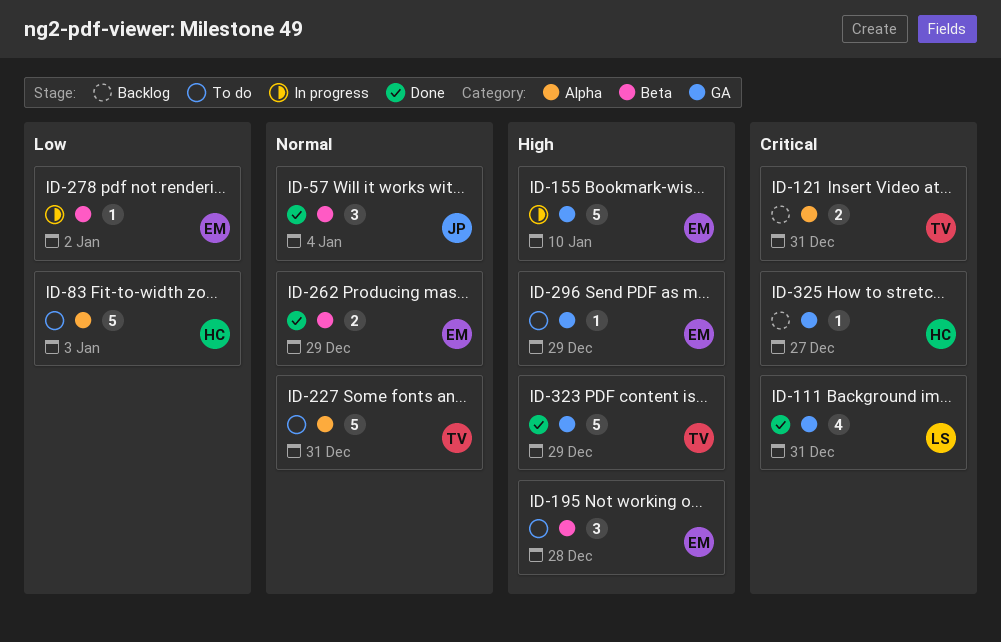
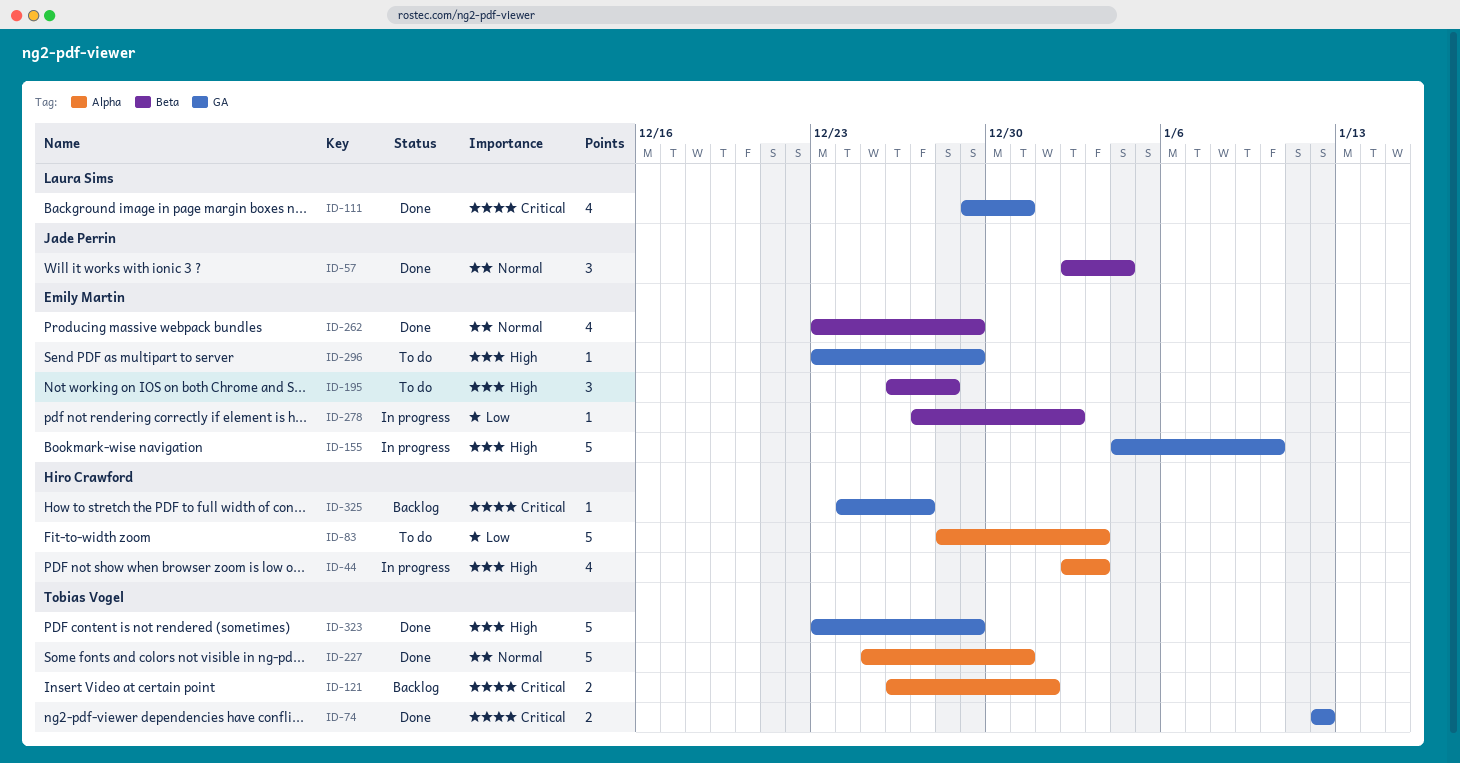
ID-44: none -> present
ID-74: none -> present
ID-121, due: Dec 31 -> Jan 1
ID-227, status: To do -> Done
ID-262, estimate: 2 -> 4

